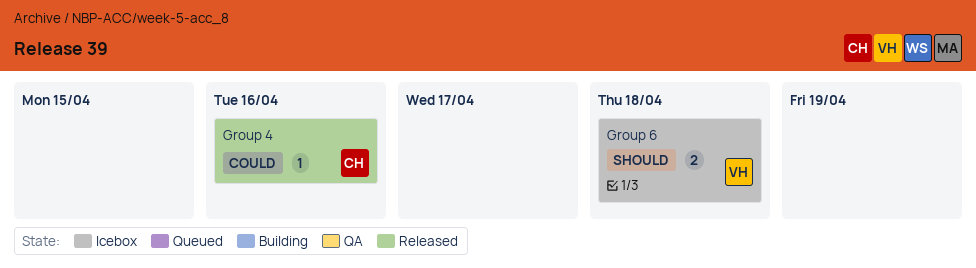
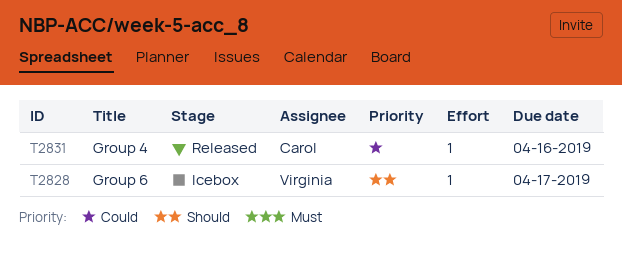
Group 6, estimate: 2 -> 1
Group 6, due: Apr 18 -> Apr 17

